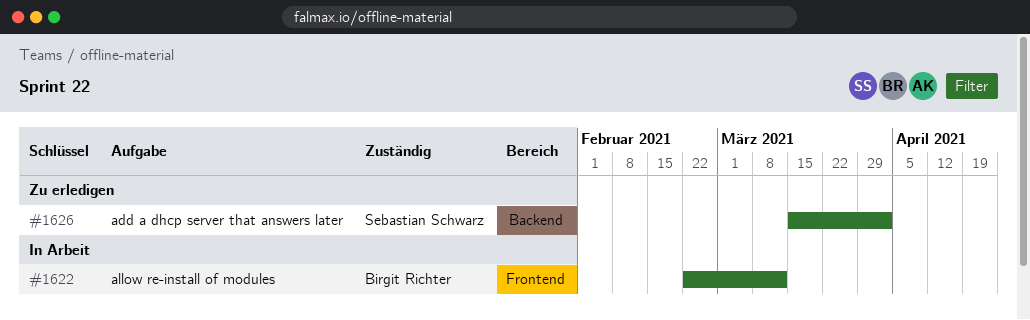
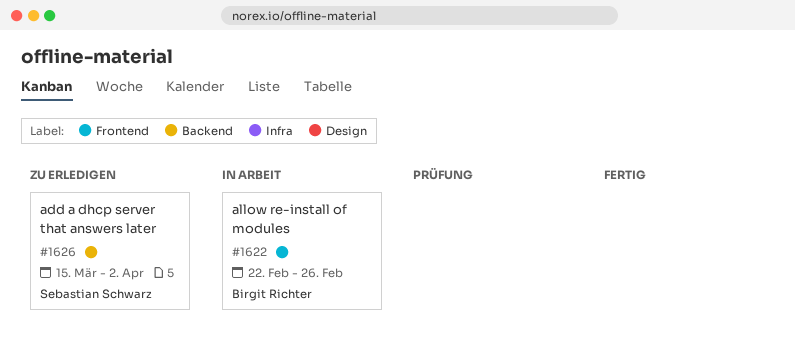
#1622, due: Mar 12 -> Feb 26

